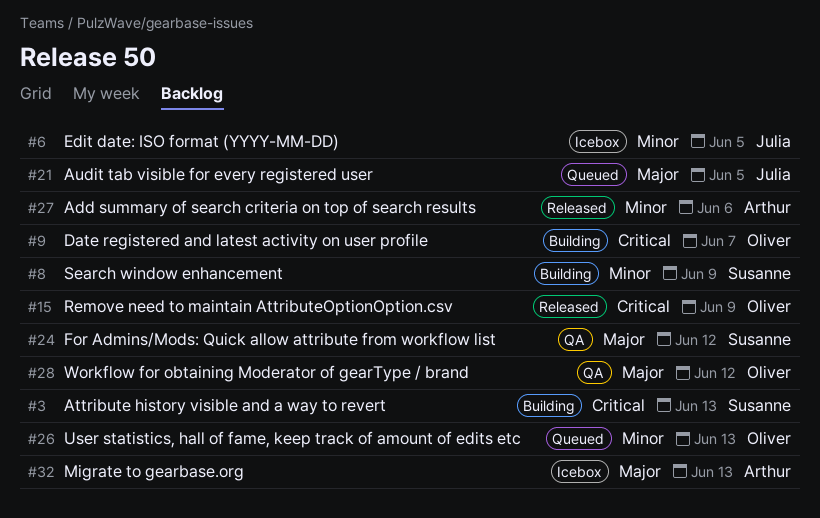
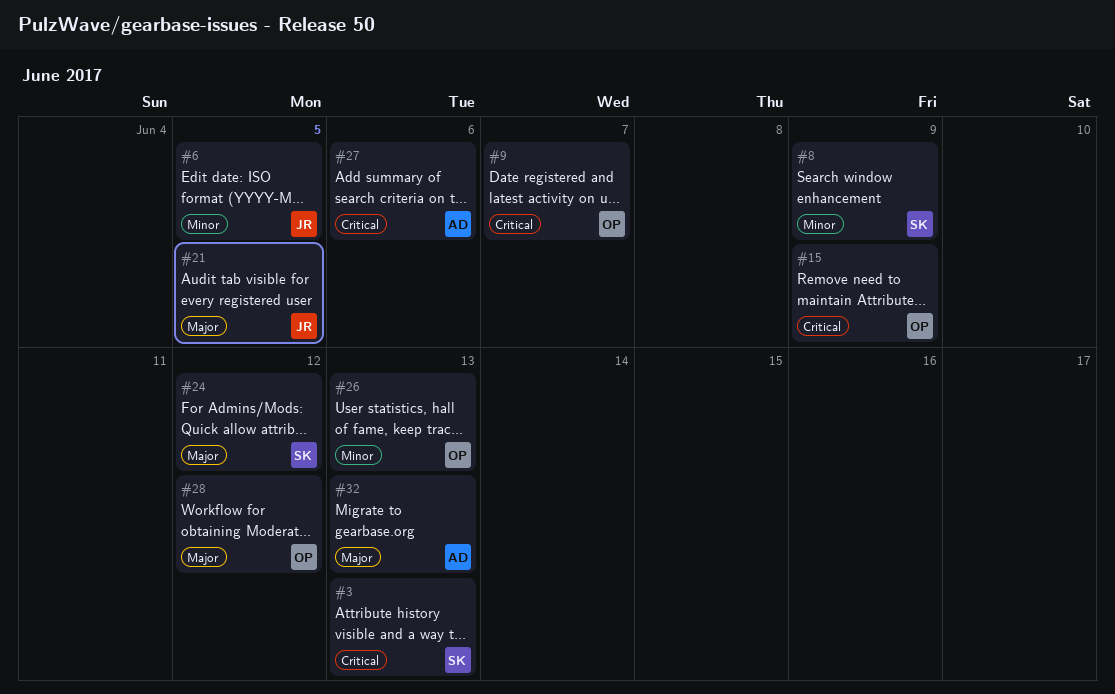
#27, priority: Minor -> Critical

